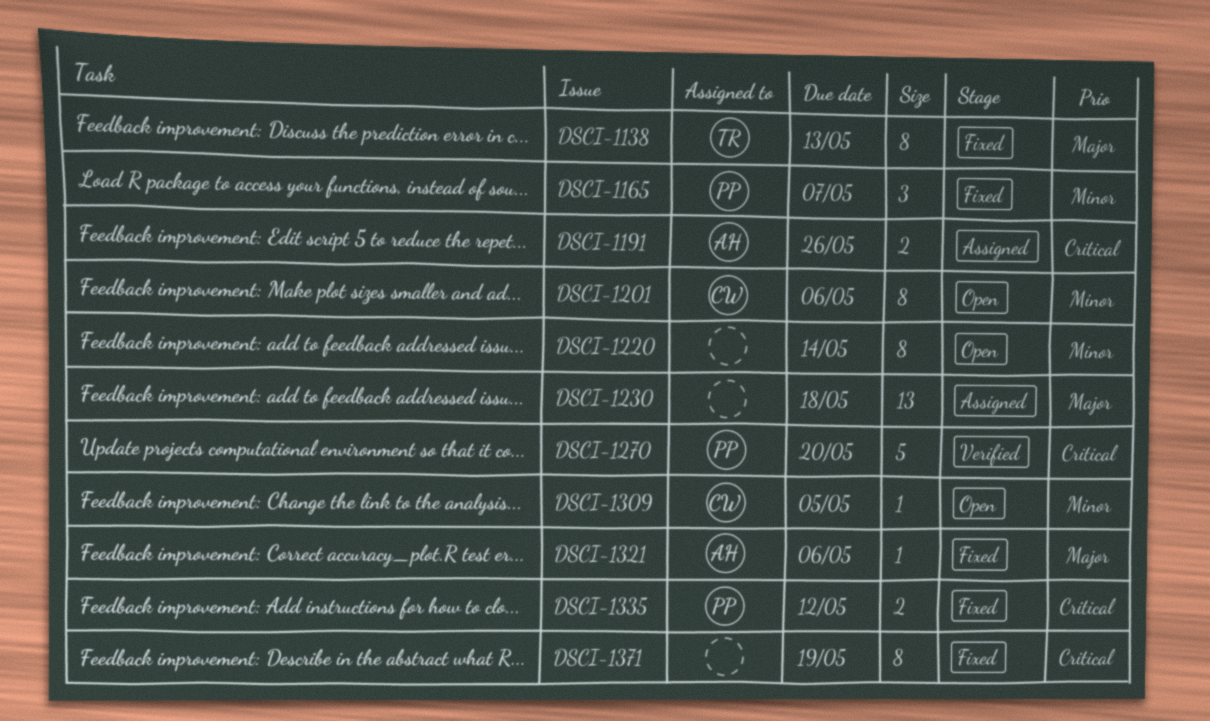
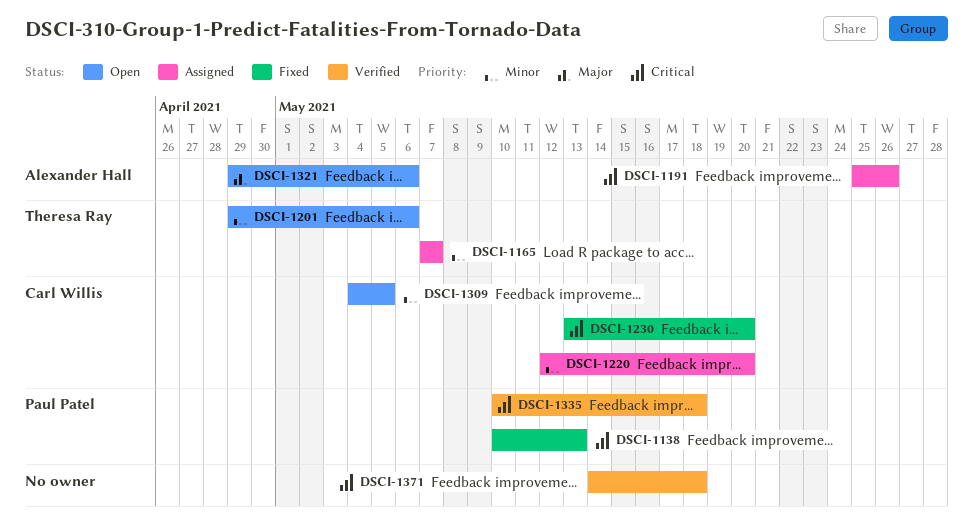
DSCI-1138, owner: Theresa Ray -> Paul Patel
DSCI-1138, priority: Major -> Critical
DSCI-1165, status: Fixed -> Assigned
DSCI-1165, owner: Paul Patel -> Theresa Ray
DSCI-1201, owner: Carl Willis -> Theresa Ray
DSCI-1220, status: Open -> Assigned
DSCI-1220, owner: none -> Carl Willis
DSCI-1220, due: May 14 -> May 20
DSCI-1230, status: Assigned -> Fixed
DSCI-1230, owner: none -> Carl Willis
DSCI-1230, priority: Major -> Critical
DSCI-1230, due: May 18 -> May 20
DSCI-1270: present -> none
DSCI-1321, status: Fixed -> Open
DSCI-1335, status: Fixed -> Verified
DSCI-1335, due: May 12 -> May 18
DSCI-1371, status: Fixed -> Verified
DSCI-1371, due: May 19 -> May 18

